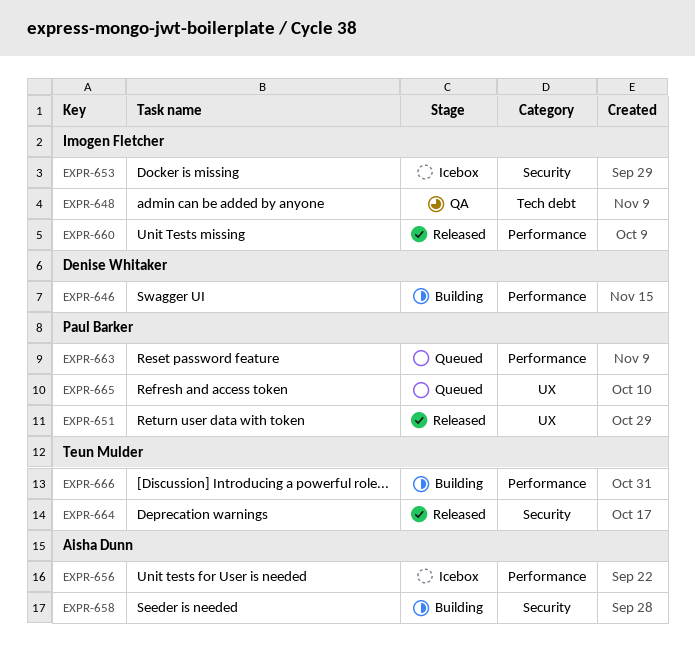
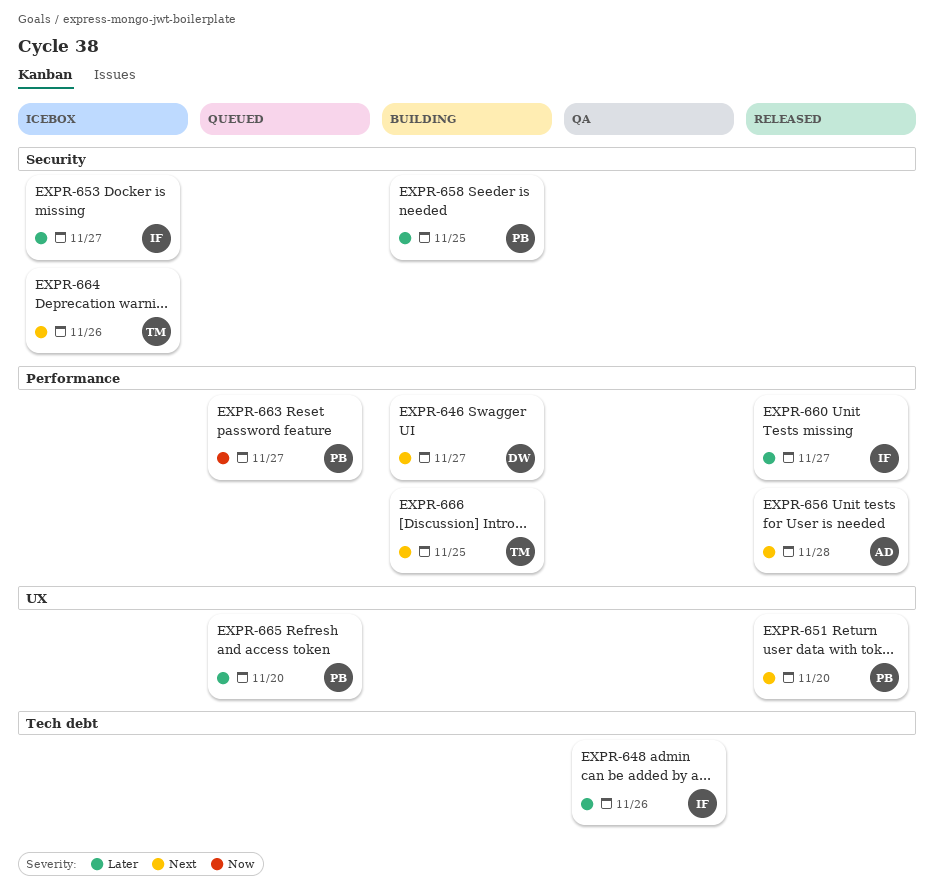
EXPR-656, status: Icebox -> Released
EXPR-658, owner: Aisha Dunn -> Paul Barker
EXPR-664, status: Released -> Icebox

